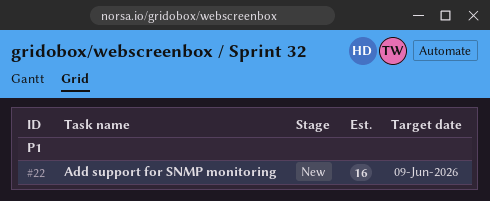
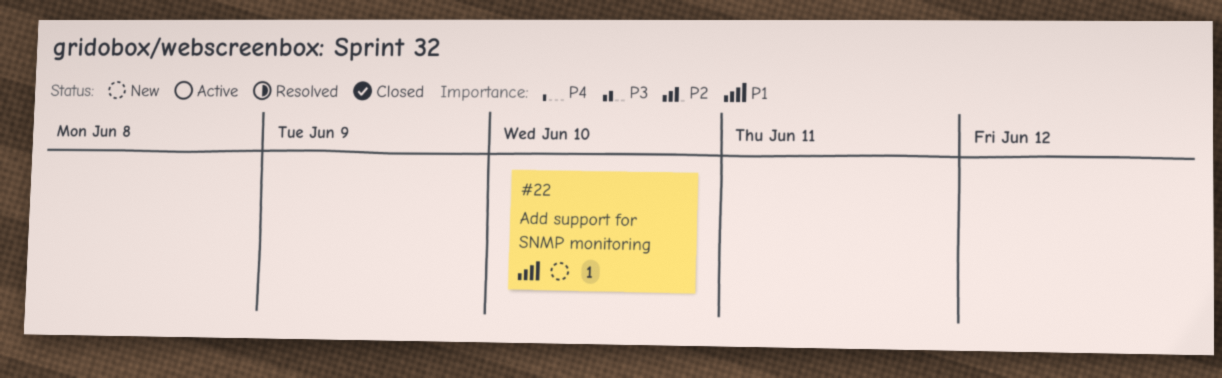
#22, estimate: 16 -> 1
#22, due: Jun 9 -> Jun 10

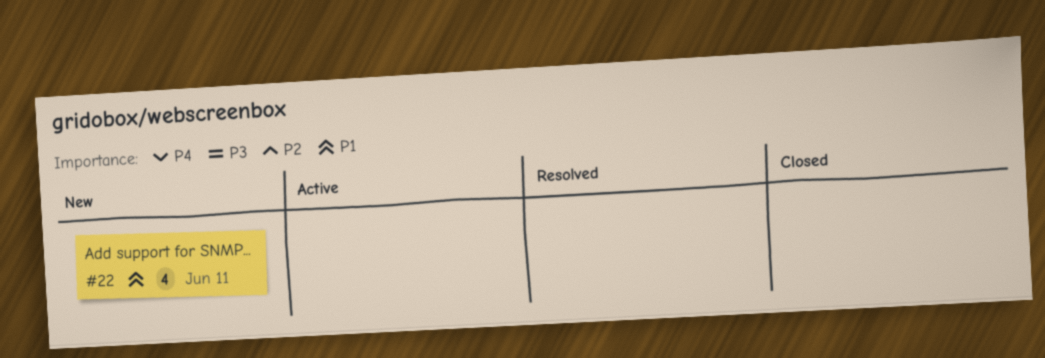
#22, estimate: 1 -> 4
#22, due: Jun 10 -> Jun 11

